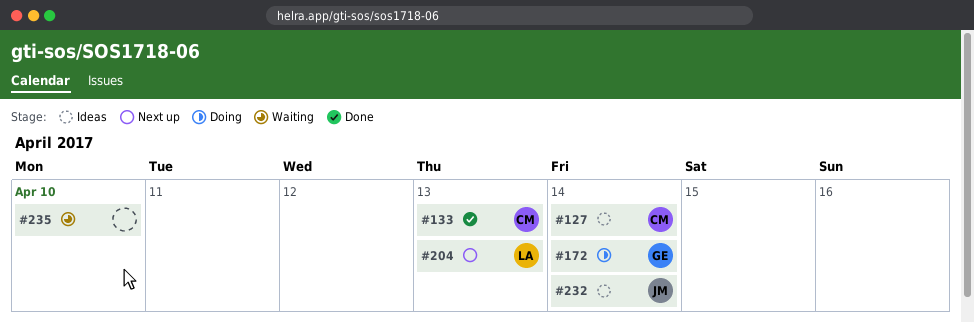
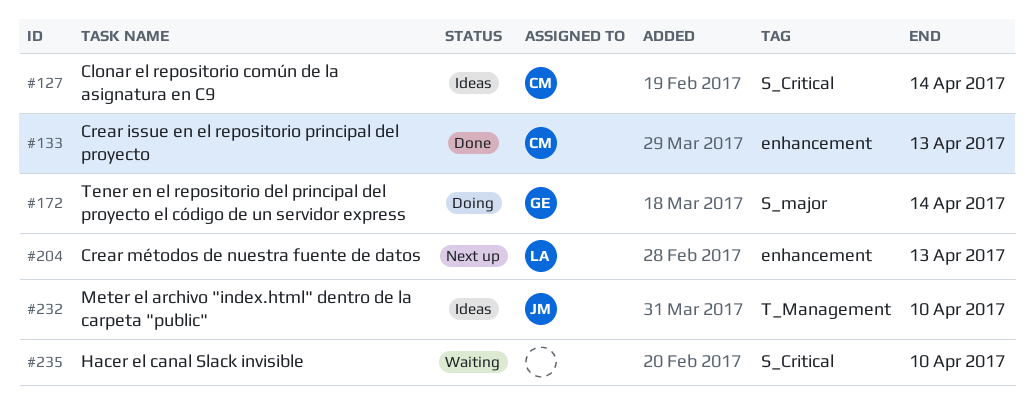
#232, due: Apr 14 -> Apr 10

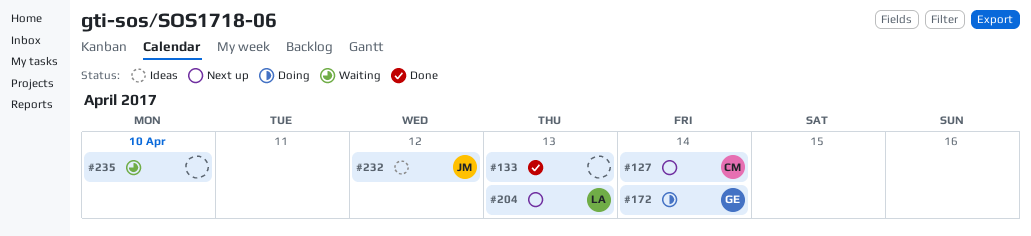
#127, status: Ideas -> Next up
#133, owner: CM -> none
#232, due: Apr 10 -> Apr 12

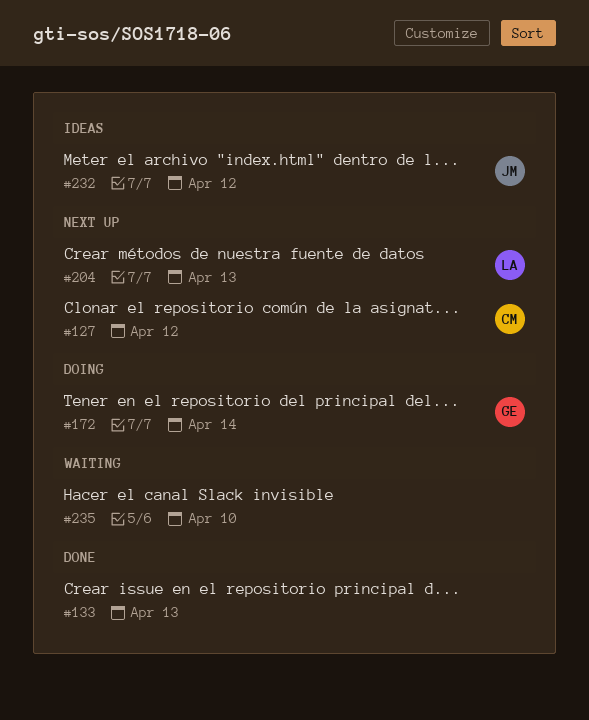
#127, due: Apr 14 -> Apr 12

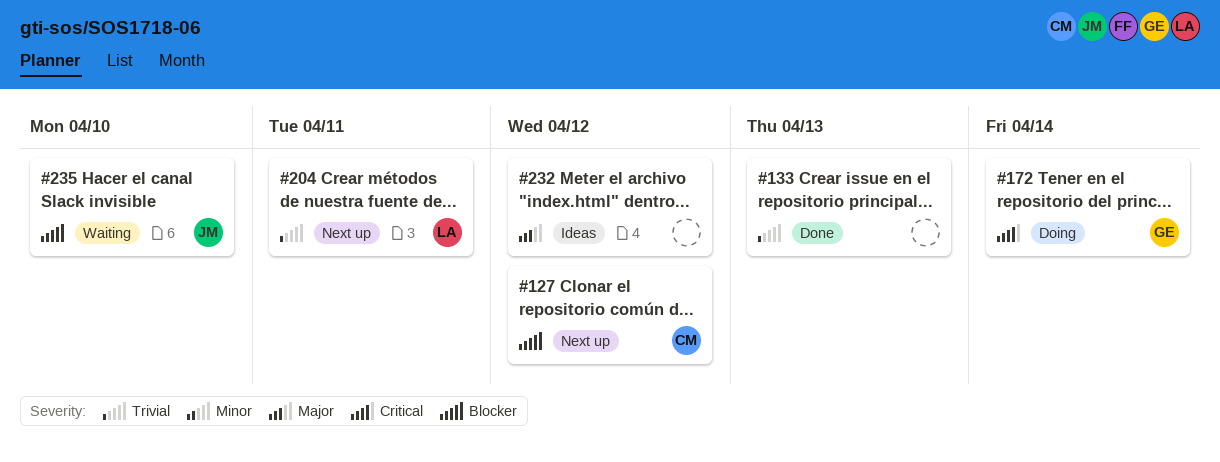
#204, due: Apr 13 -> Apr 11
#232, owner: JM -> none
#235, owner: none -> JM

